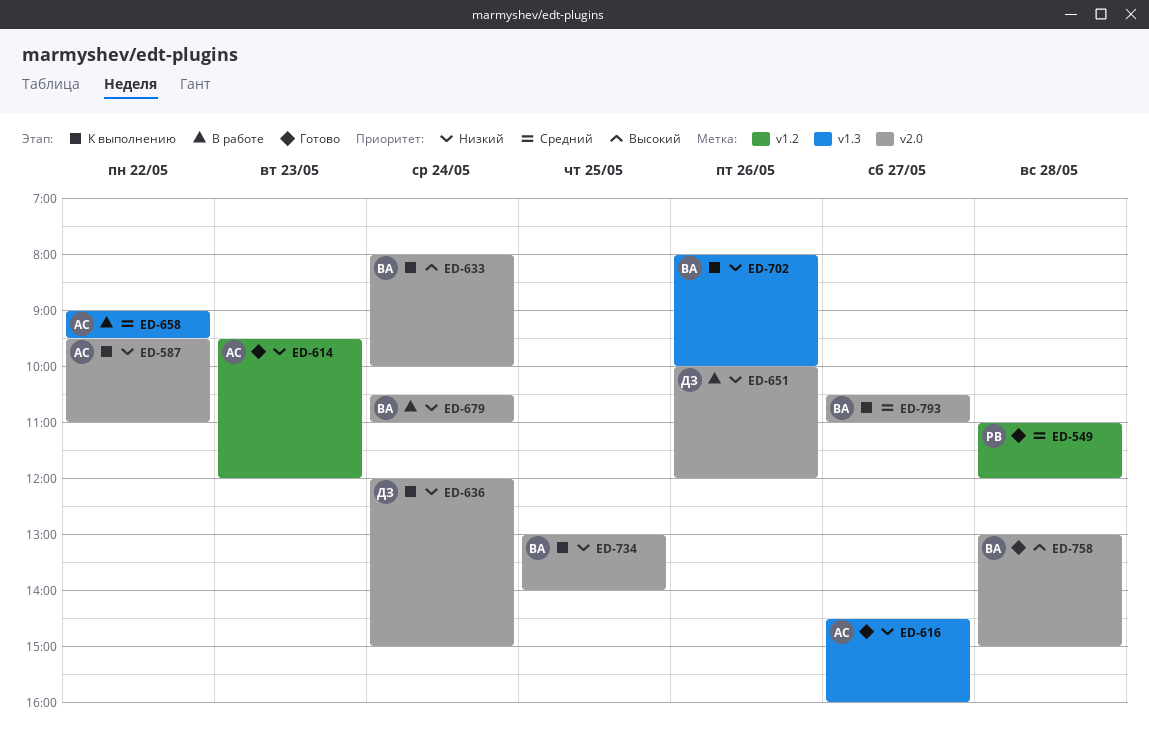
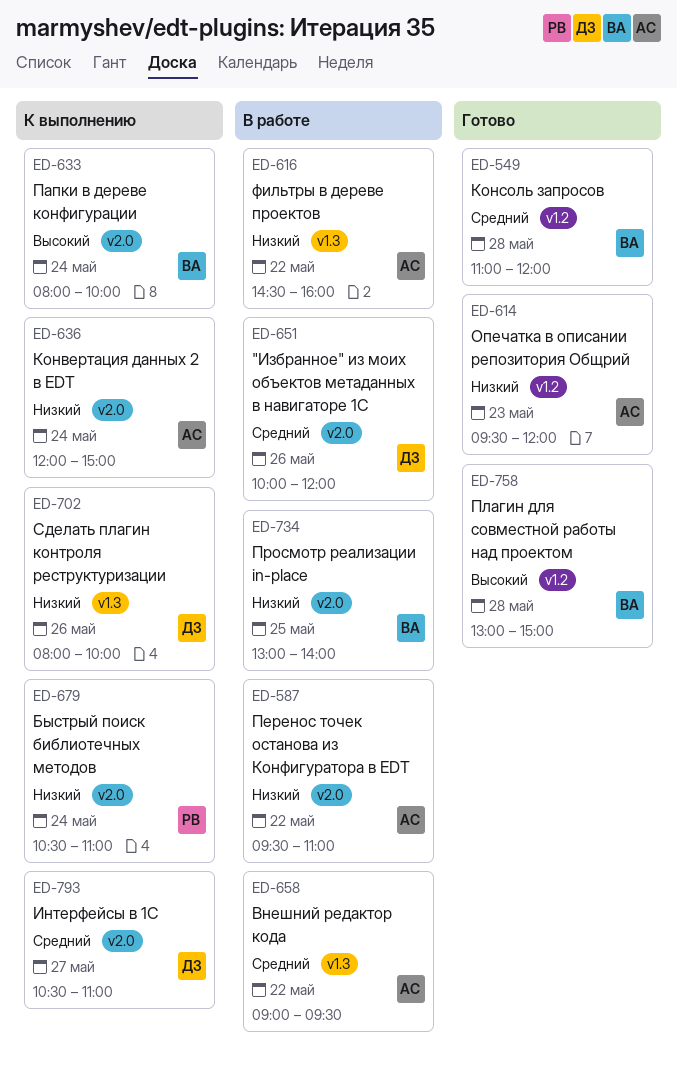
ED-549, owner: РВ -> ВА
ED-587, status: К выполнению -> В работе
ED-616, status: Готово -> В работе
ED-616, day: May 27 -> May 22
ED-636, owner: ДЗ -> АС
ED-651, priority: Низкий -> Средний
ED-679, status: В работе -> К выполнению
ED-679, owner: ВА -> РВ
ED-702, owner: ВА -> ДЗ
ED-734, status: К выполнению -> В работе
ED-758, label: v2.0 -> v1.2
ED-793, owner: ВА -> ДЗ

